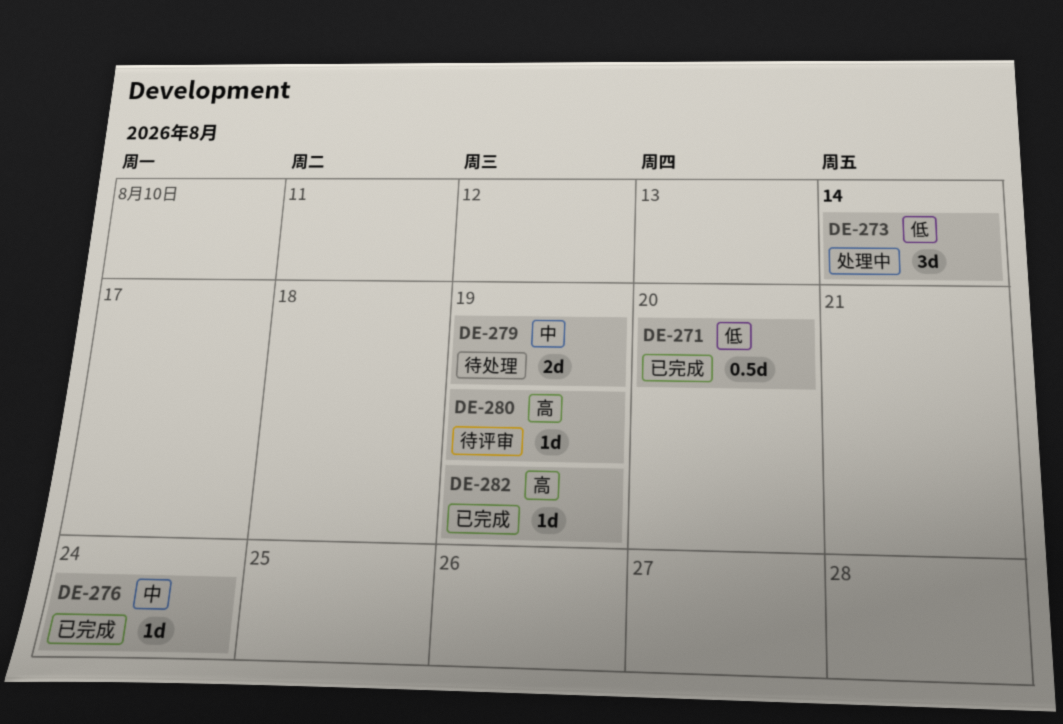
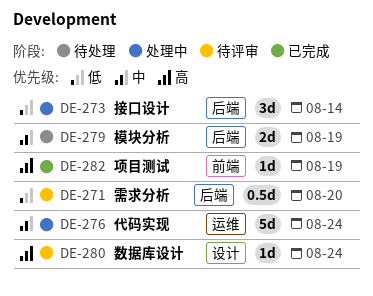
DE-271, status: 已完成 -> 待评审
DE-276, status: 已完成 -> 处理中
DE-276, estimate: 1d -> 5d
DE-280, due: Aug 19 -> Aug 24

